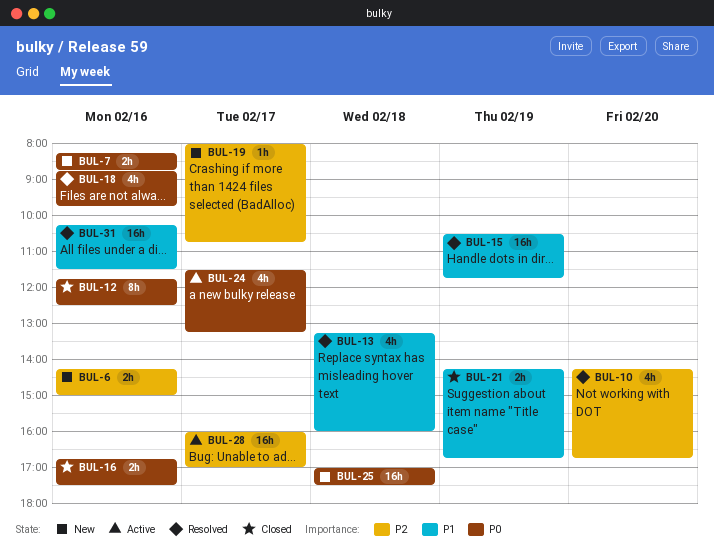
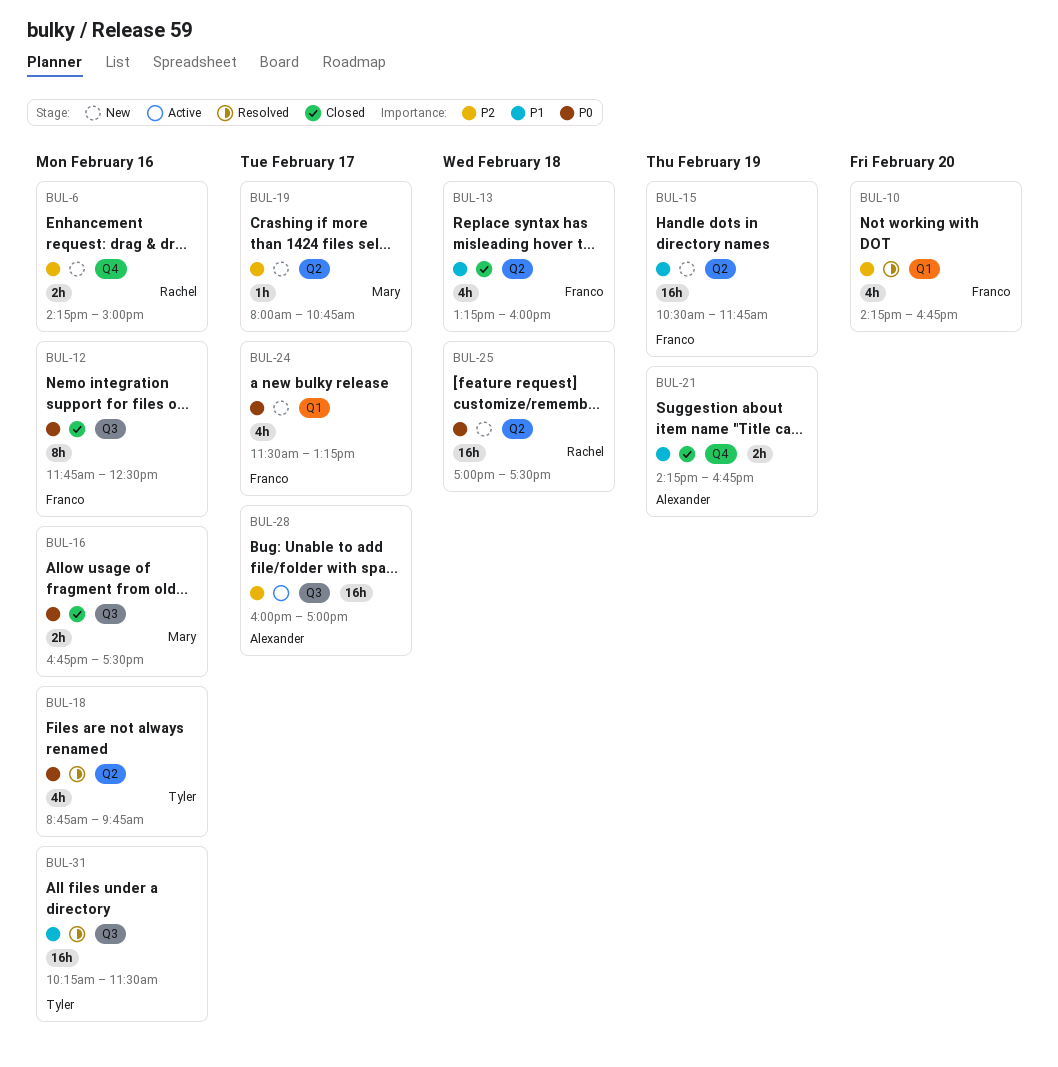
BUL-7: present -> none
BUL-13, status: Resolved -> Closed
BUL-15, status: Resolved -> New
BUL-24, status: Active -> New

